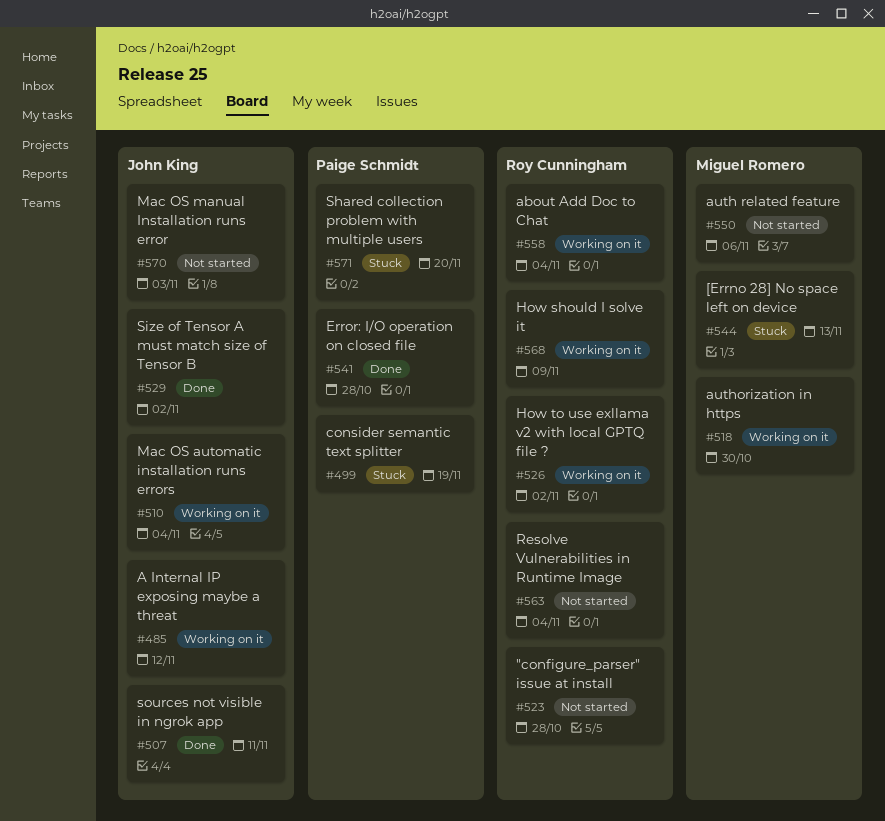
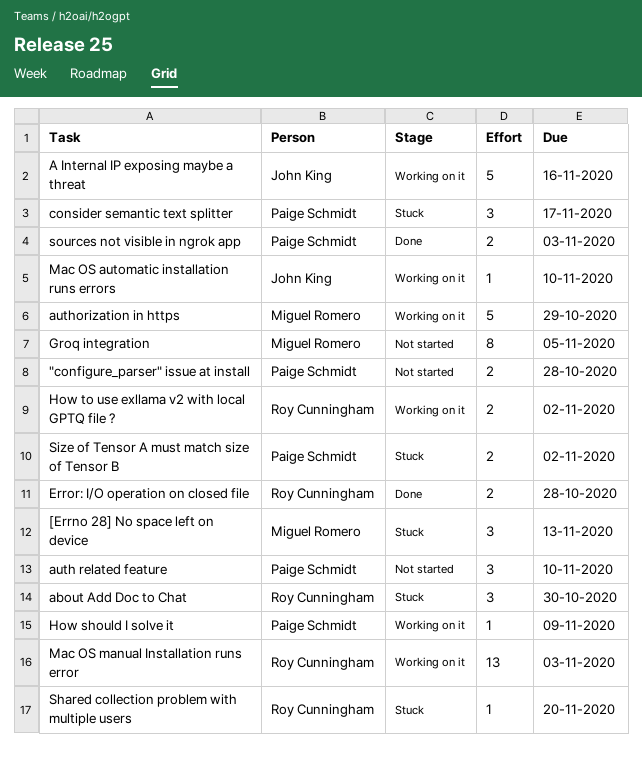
"configure_parser" issue at install, owner: Roy Cunningham -> Paige Schmidt
A Internal IP exposing maybe a threat, due: Nov 12 -> Nov 16
about Add Doc to Chat, status: Working on it -> Stuck
about Add Doc to Chat, due: Nov 4 -> Oct 30
auth related feature, owner: Miguel Romero -> Paige Schmidt
auth related feature, due: Nov 6 -> Nov 10
authorization in https, due: Oct 30 -> Oct 29
consider semantic text splitter, due: Nov 19 -> Nov 17
Error: I/O operation on closed file, owner: Paige Schmidt -> Roy Cunningham
Groq integration: none -> present
How should I solve it, owner: Roy Cunningham -> Paige Schmidt
Mac OS automatic installation runs errors, due: Nov 4 -> Nov 10
Mac OS manual Installation runs error, status: Not started -> Working on it
Mac OS manual Installation runs error, owner: John King -> Roy Cunningham
Resolve Vulnerabilities in Runtime Image: present -> none
Shared collection problem with multiple users, owner: Paige Schmidt -> Roy Cunningham
Size of Tensor A must match size of Tensor B, status: Done -> Stuck
Size of Tensor A must match size of Tensor B, owner: John King -> Paige Schmidt
sources not visible in ngrok app, owner: John King -> Paige Schmidt
sources not visible in ngrok app, due: Nov 11 -> Nov 3

